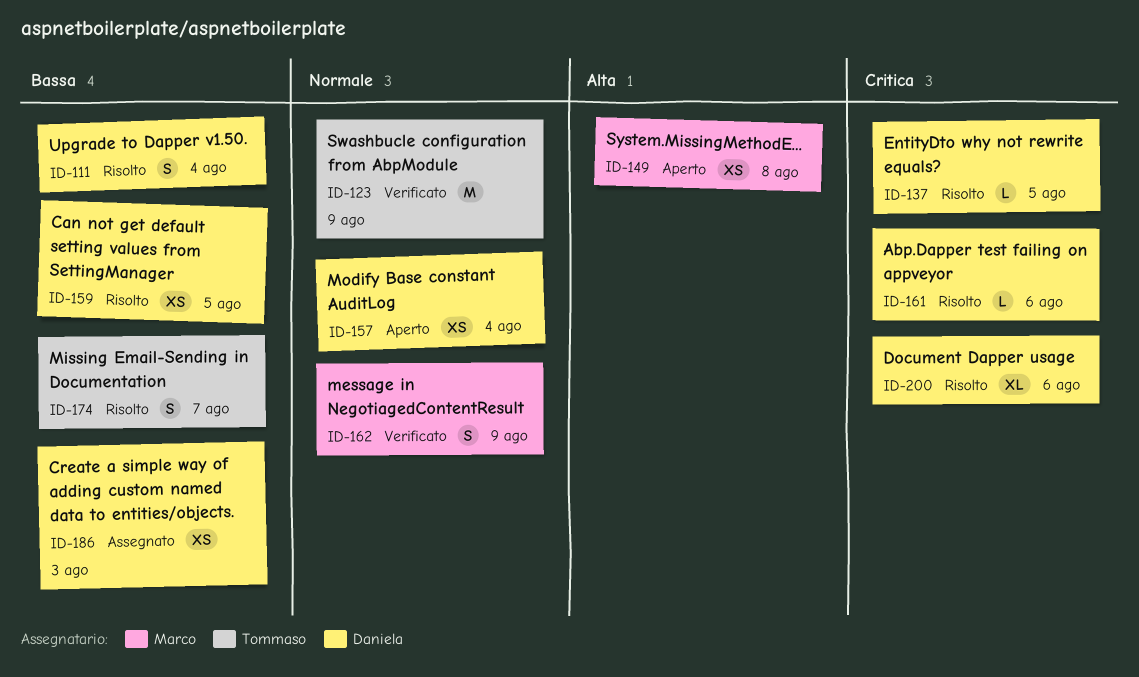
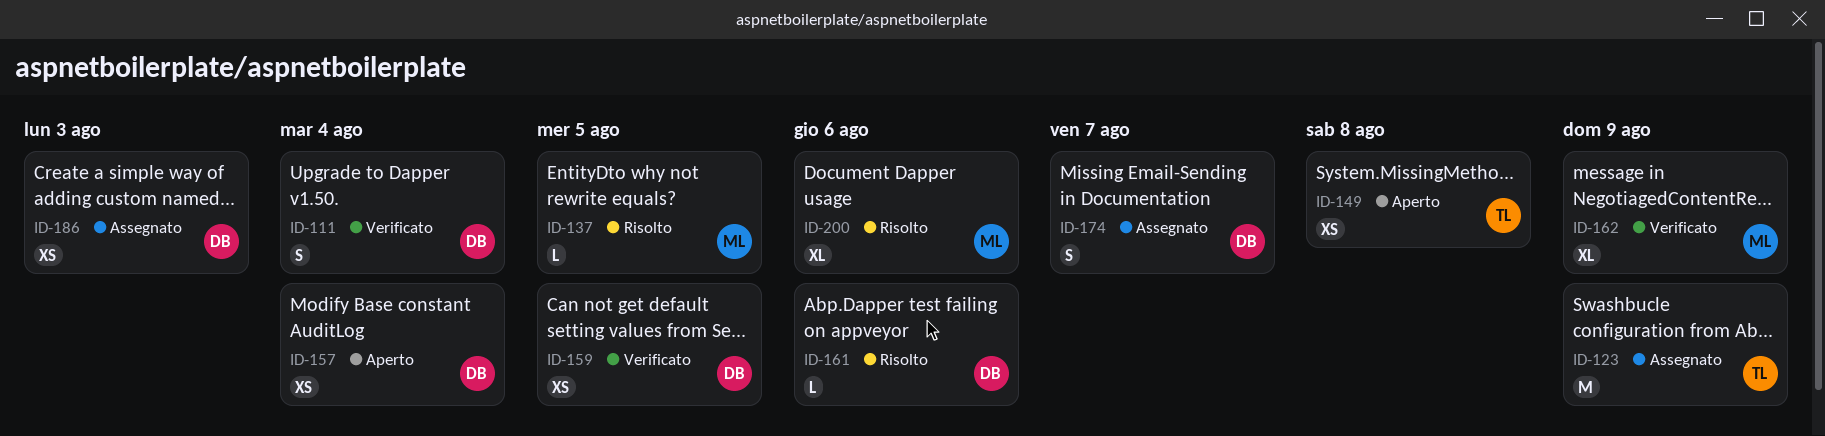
ID-111, status: Risolto -> Verificato
ID-123, status: Verificato -> Assegnato
ID-137, owner: Daniela -> Marco
ID-149, owner: Marco -> Tommaso
ID-159, status: Risolto -> Verificato
ID-162, estimate: S -> XL
ID-174, status: Risolto -> Assegnato
ID-174, owner: Tommaso -> Daniela
ID-200, owner: Daniela -> Marco

